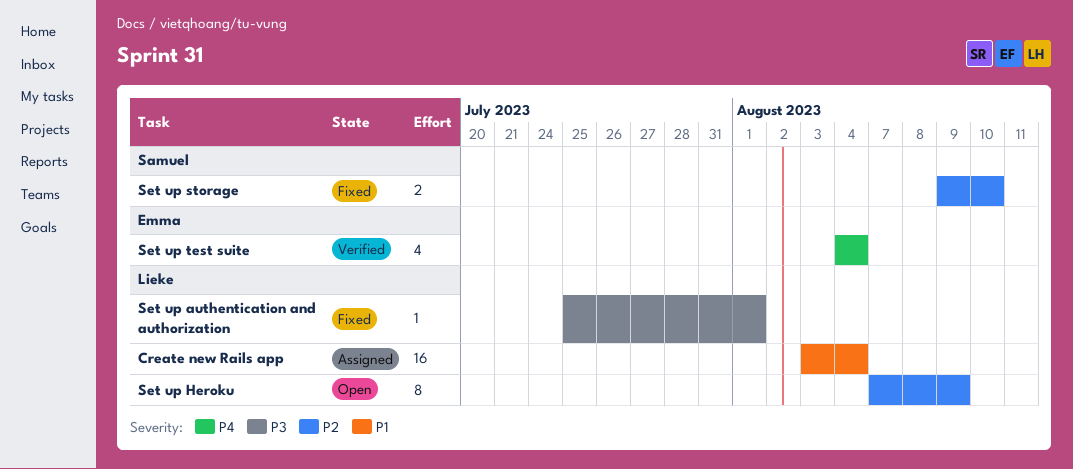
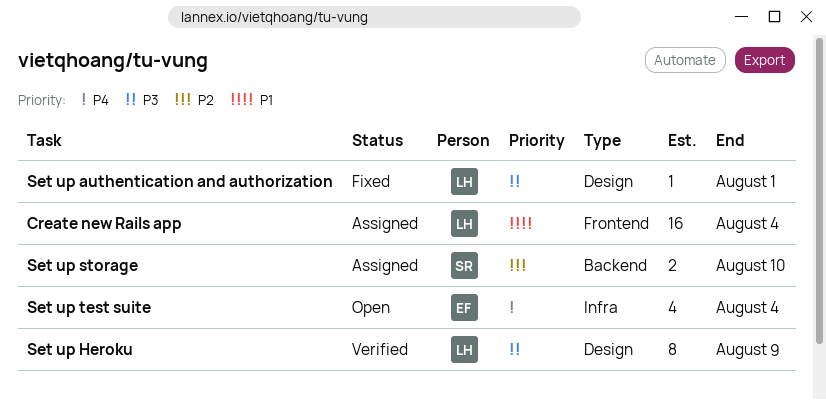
Set up Heroku, status: Open -> Verified
Set up Heroku, priority: P2 -> P3
Set up storage, status: Fixed -> Assigned
Set up test suite, status: Verified -> Open

